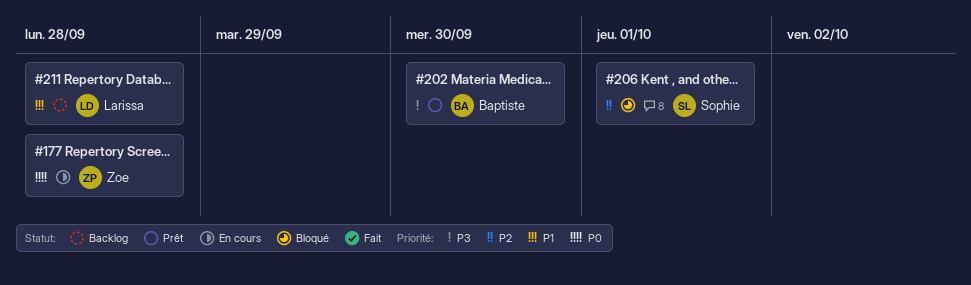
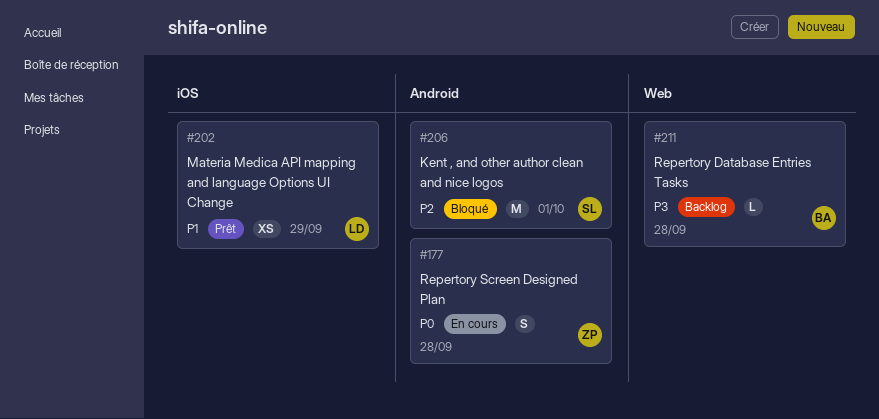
#202, owner: Baptiste -> Larissa
#202, priority: P3 -> P1
#202, due: Sep 30 -> Sep 29
#211, owner: Larissa -> Baptiste
#211, priority: P1 -> P3

